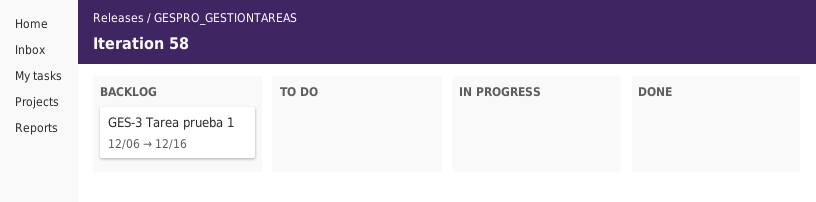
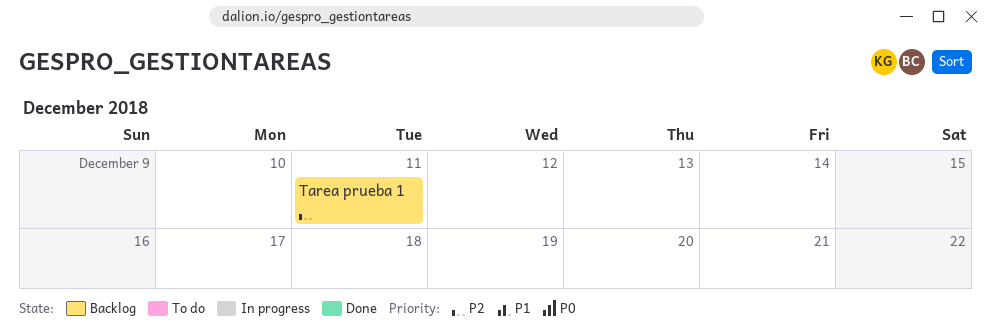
Tarea prueba 1, due: Dec 16 -> Dec 11

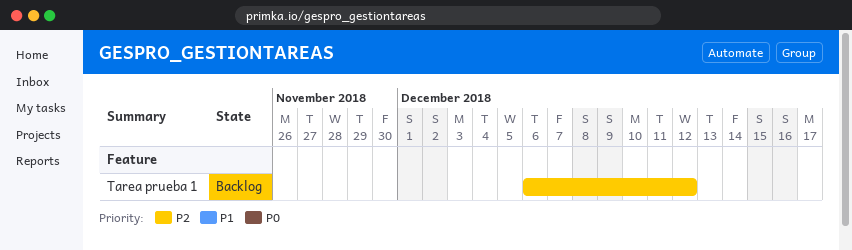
Tarea prueba 1, due: Dec 11 -> Dec 12

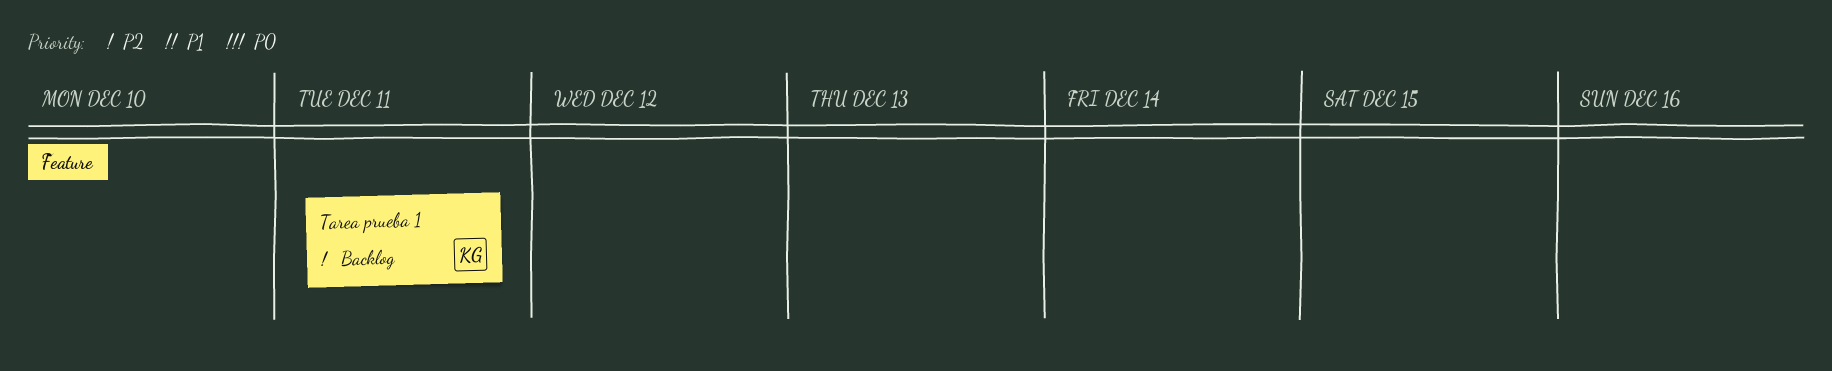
Tarea prueba 1, due: Dec 12 -> Dec 11

